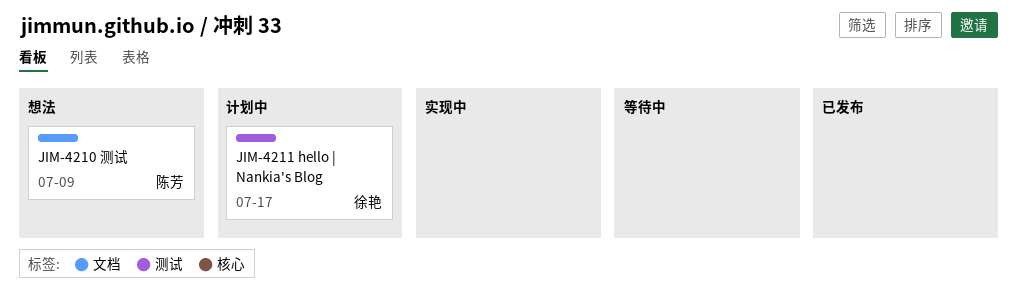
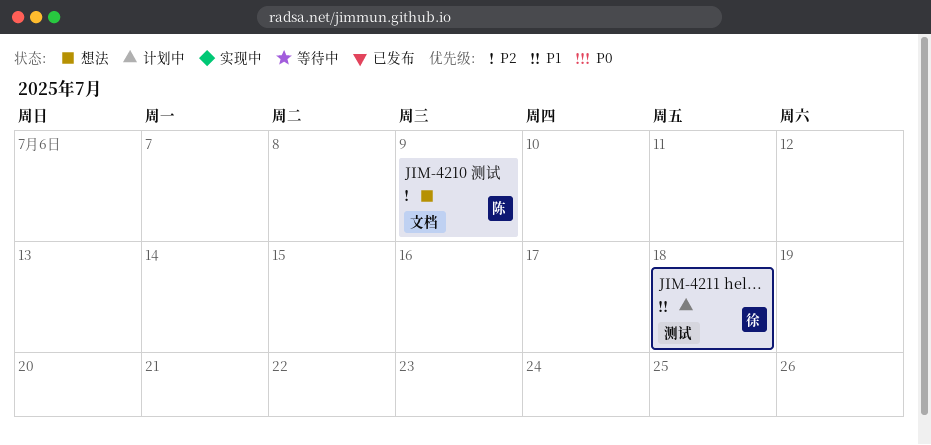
JIM-4211, due: Jul 17 -> Jul 18

